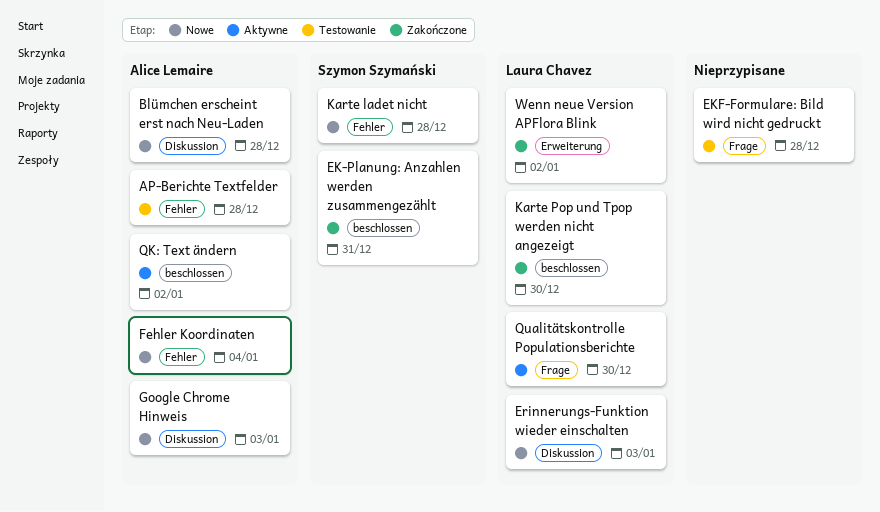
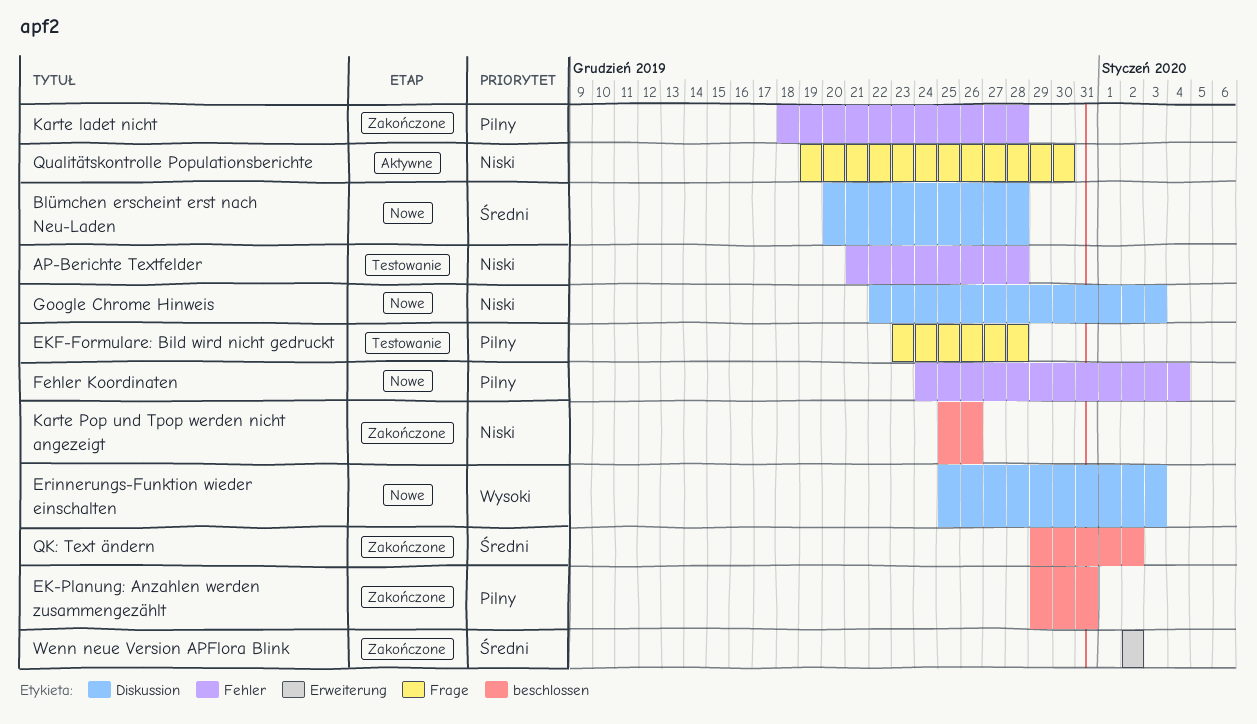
Karte ladet nicht, status: Nowe -> Zakończone
Karte Pop und Tpop werden nicht angezeigt, due: Dec 30 -> Dec 26
QK: Text ändern, status: Aktywne -> Zakończone

